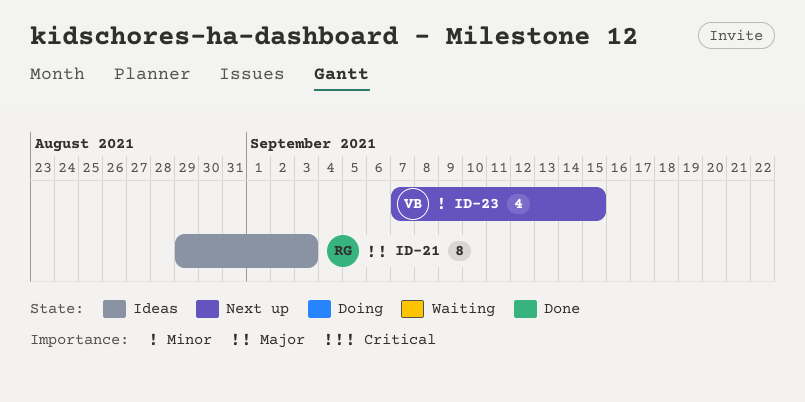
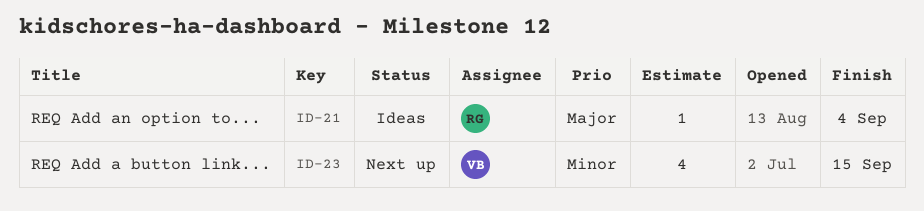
ID-21, estimate: 8 -> 1
ID-21, due: Sep 3 -> Sep 4

